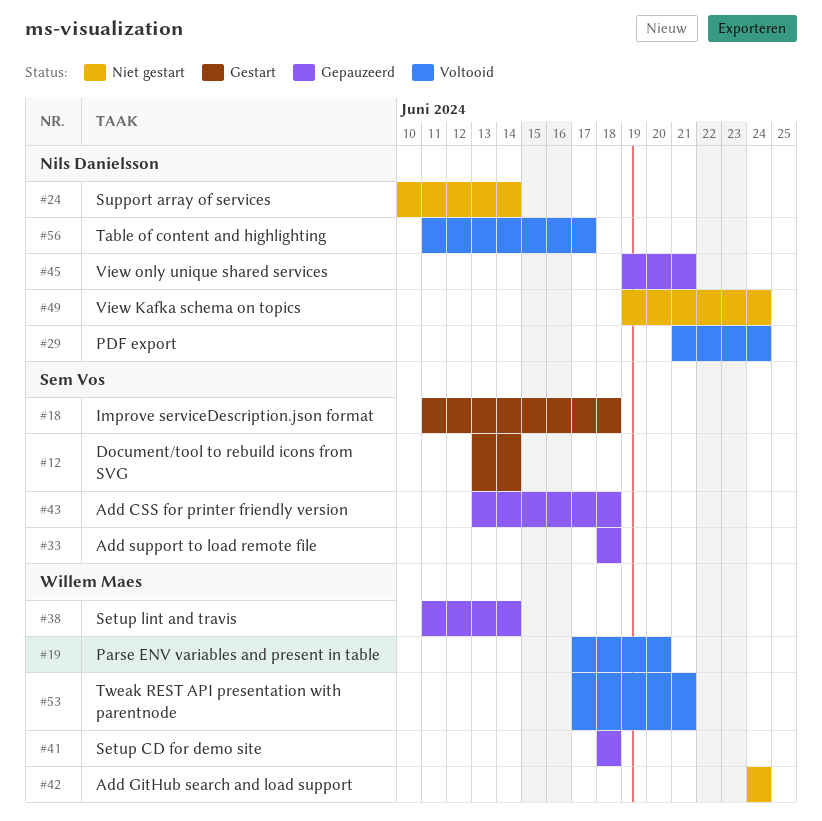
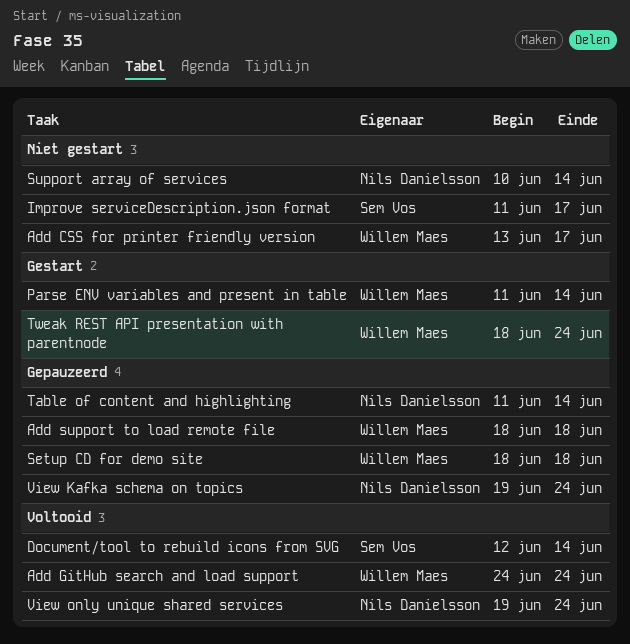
Add CSS for printer friendly version, status: Gepauzeerd -> Niet gestart
Add CSS for printer friendly version, owner: Sem Vos -> Willem Maes
Add CSS for printer friendly version, due: Jun 18 -> Jun 17
Add GitHub search and load support, status: Niet gestart -> Voltooid
Add support to load remote file, owner: Sem Vos -> Willem Maes
Document/tool to rebuild icons from SVG, status: Gestart -> Voltooid
Document/tool to rebuild icons from SVG, start: Jun 13 -> Jun 12
Improve serviceDescription.json format, status: Gestart -> Niet gestart
Improve serviceDescription.json format, due: Jun 18 -> Jun 17
Parse ENV variables and present in table, status: Voltooid -> Gestart
Parse ENV variables and present in table, start: Jun 17 -> Jun 11
Parse ENV variables and present in table, due: Jun 20 -> Jun 14
PDF export: present -> none
Setup lint and travis: present -> none
Table of content and highlighting, status: Voltooid -> Gepauzeerd
Table of content and highlighting, due: Jun 17 -> Jun 14
Tweak REST API presentation with parentnode, status: Voltooid -> Gestart
Tweak REST API presentation with parentnode, start: Jun 17 -> Jun 18
Tweak REST API presentation with parentnode, due: Jun 21 -> Jun 24
View Kafka schema on topics, status: Niet gestart -> Gepauzeerd
View only unique shared services, status: Gepauzeerd -> Voltooid
View only unique shared services, due: Jun 21 -> Jun 24

